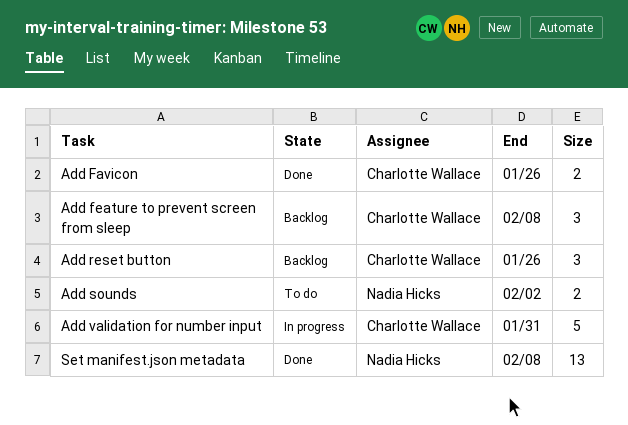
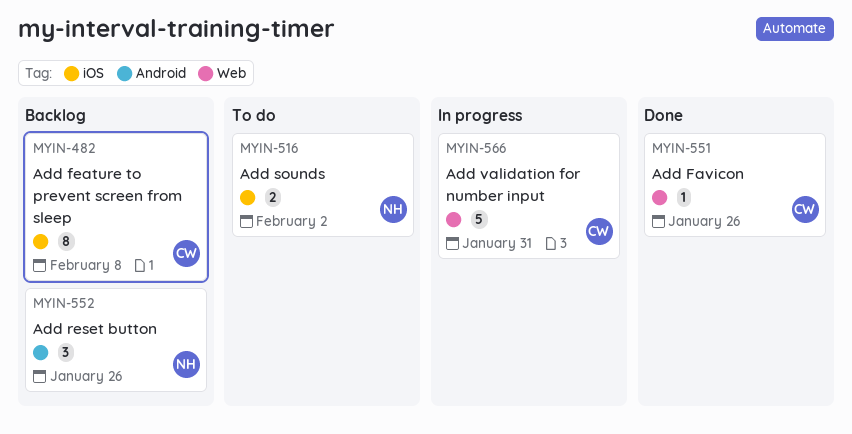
Add Favicon, estimate: 2 -> 1
Add feature to prevent screen from sleep, estimate: 3 -> 8
Add reset button, owner: Charlotte Wallace -> Nadia Hicks
Set manifest.json metadata: present -> none

